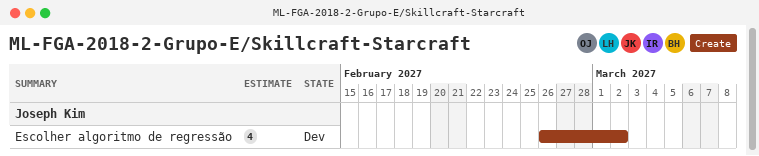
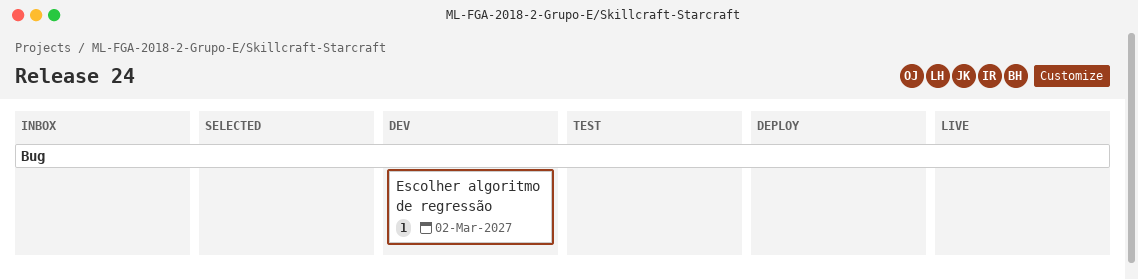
Escolher algoritmo de regressão, estimate: 4 -> 1

